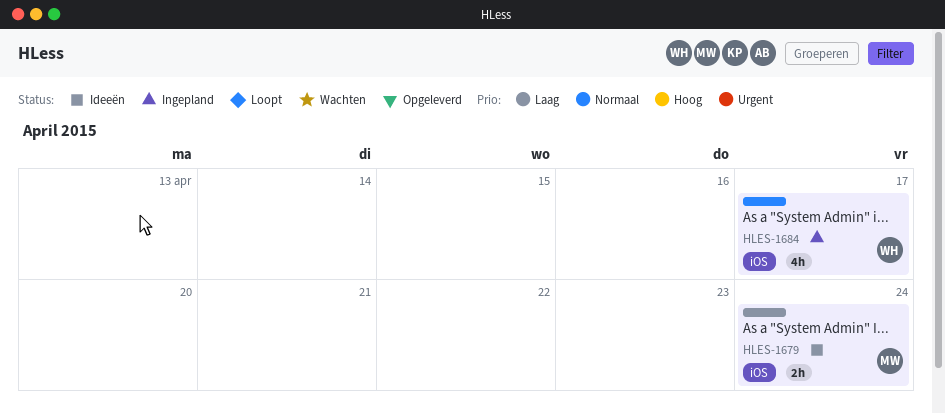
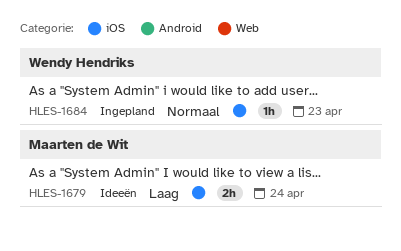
HLES-1684, estimate: 4h -> 1h
HLES-1684, due: Apr 17 -> Apr 23

